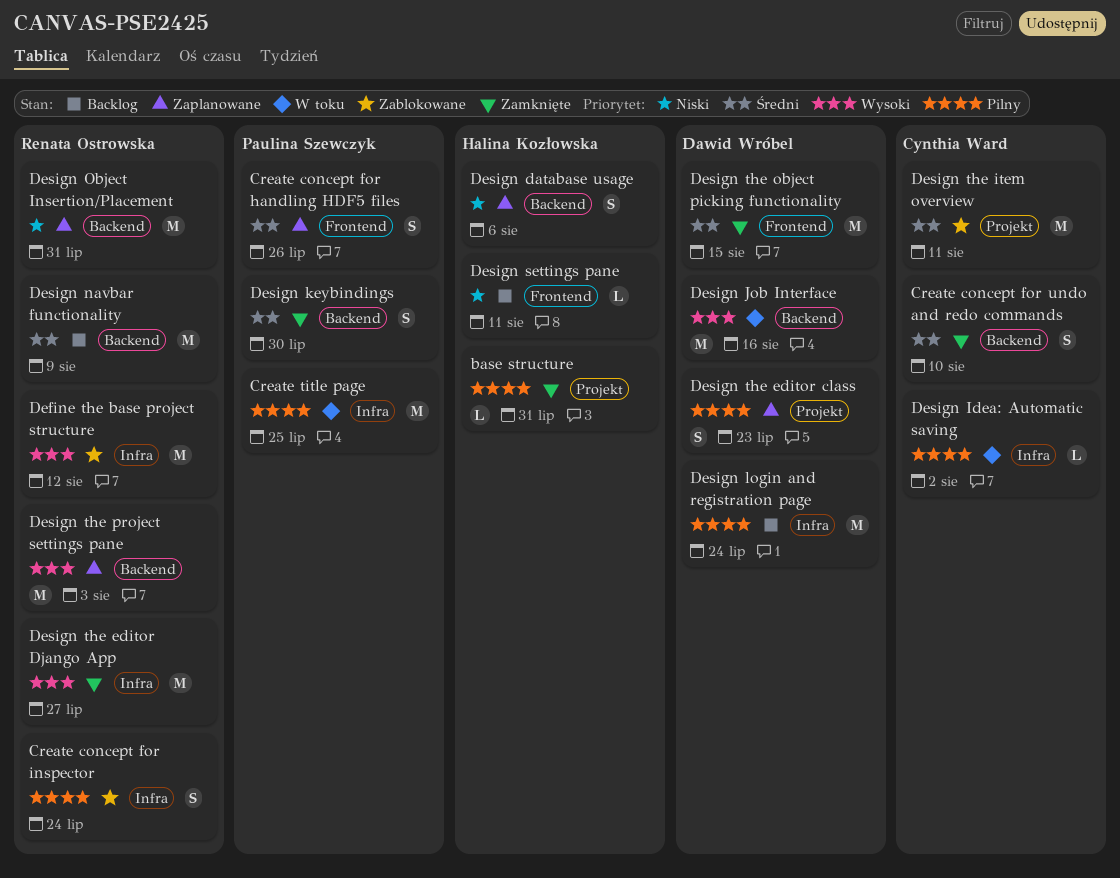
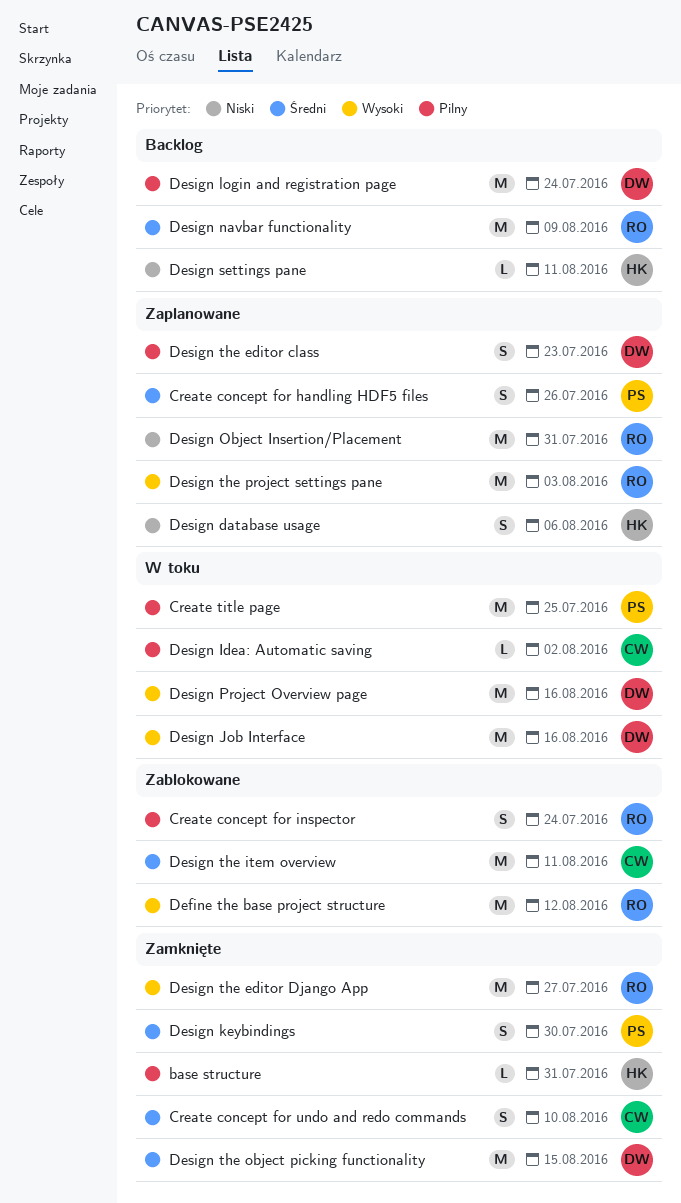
Design Project Overview page: none -> present

